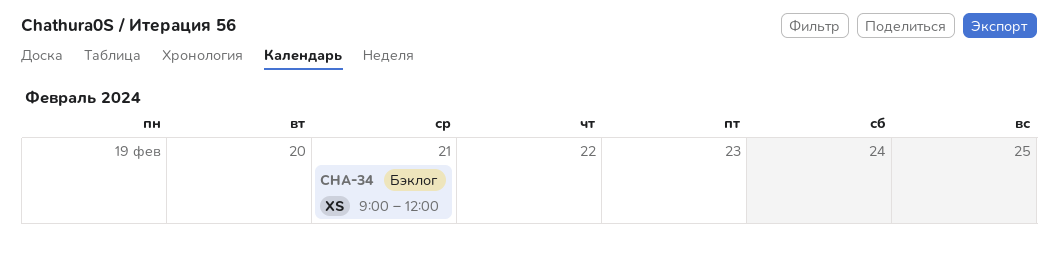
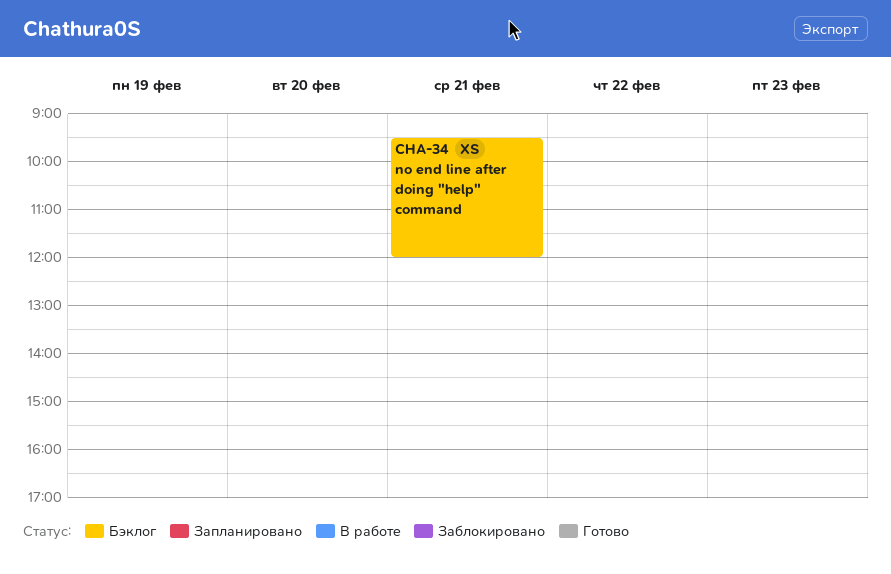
CHA-34, begins: 09:00 -> 09:30

